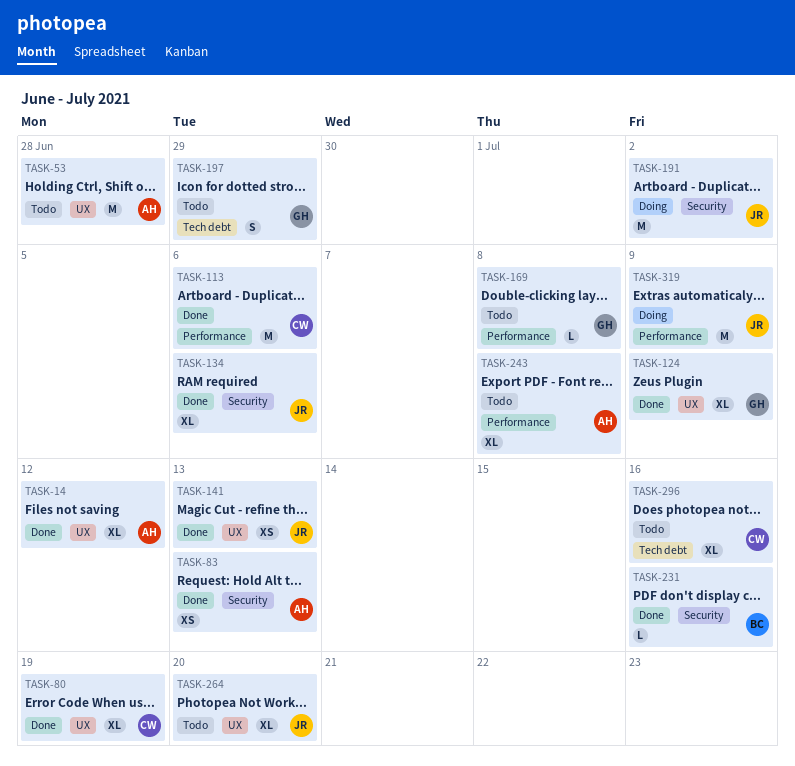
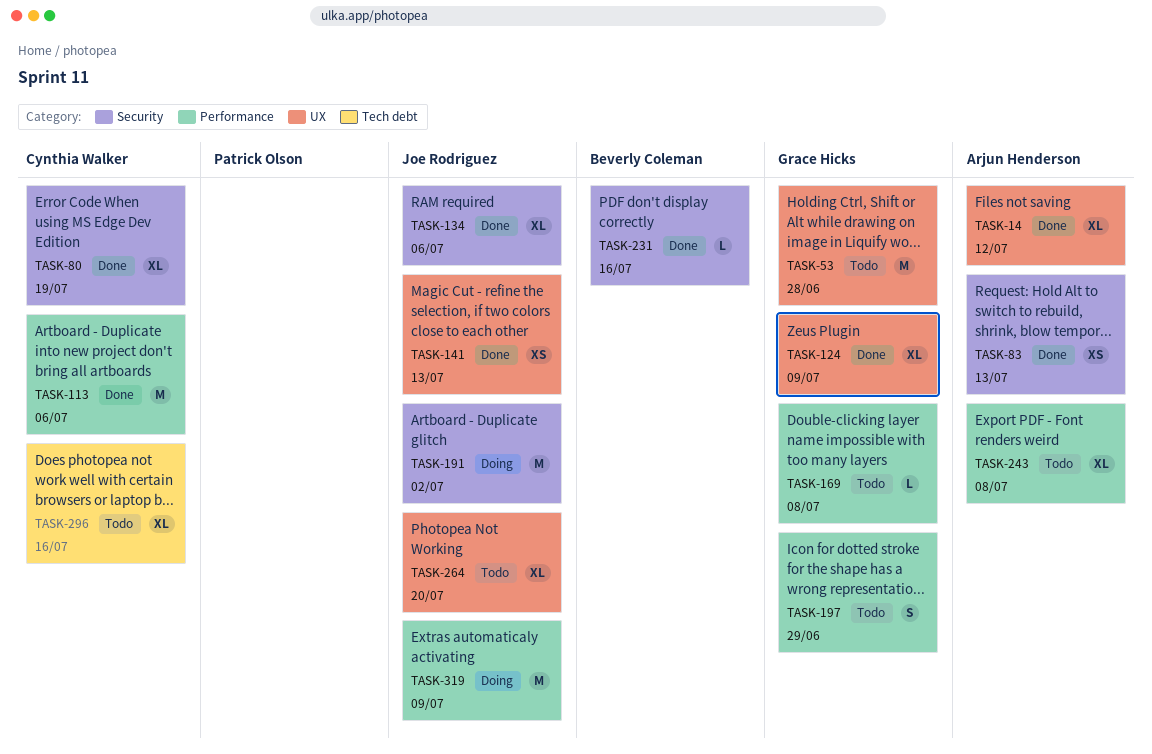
TASK-53, owner: Arjun Henderson -> Grace Hicks
TASK-80, label: UX -> Security
TASK-197, label: Tech debt -> Performance

